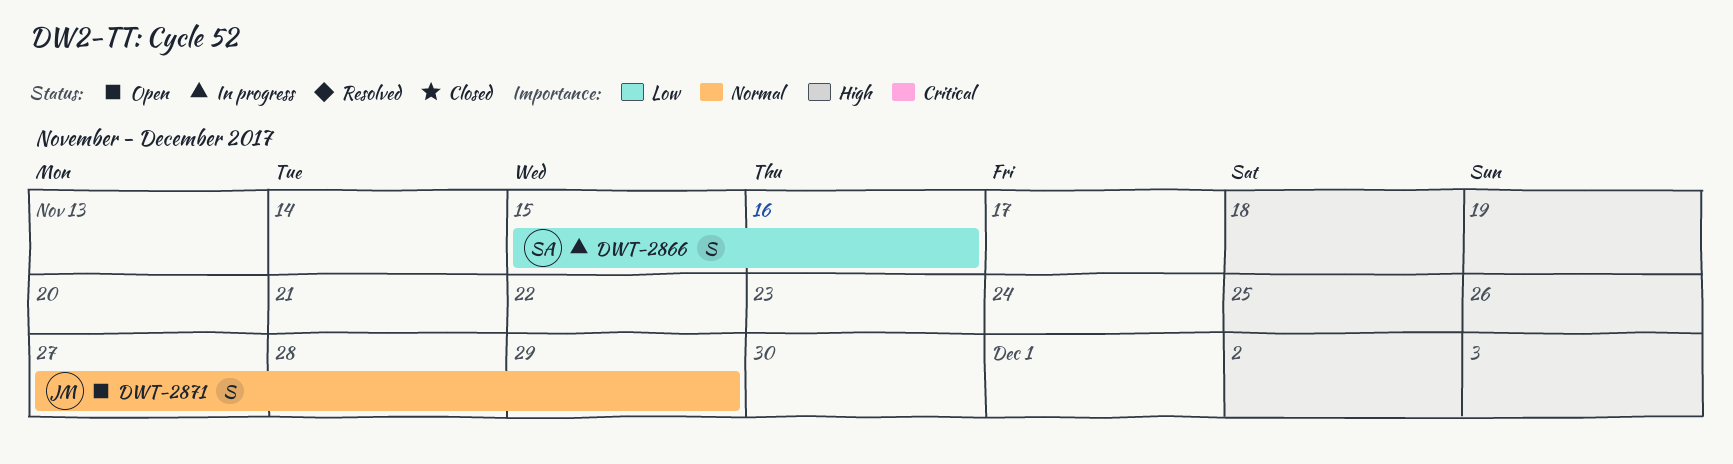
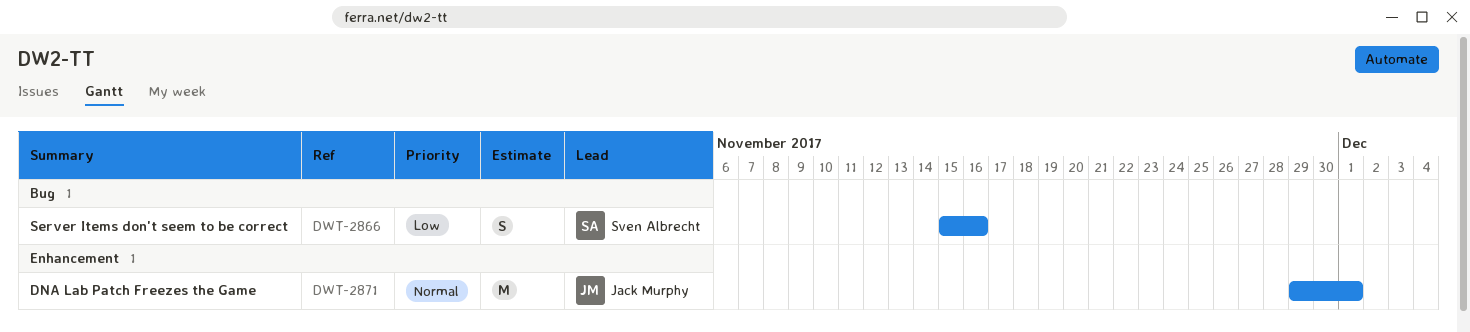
DWT-2871, estimate: S -> M
DWT-2871, start: Nov 27 -> Nov 29
DWT-2871, due: Nov 29 -> Dec 1

